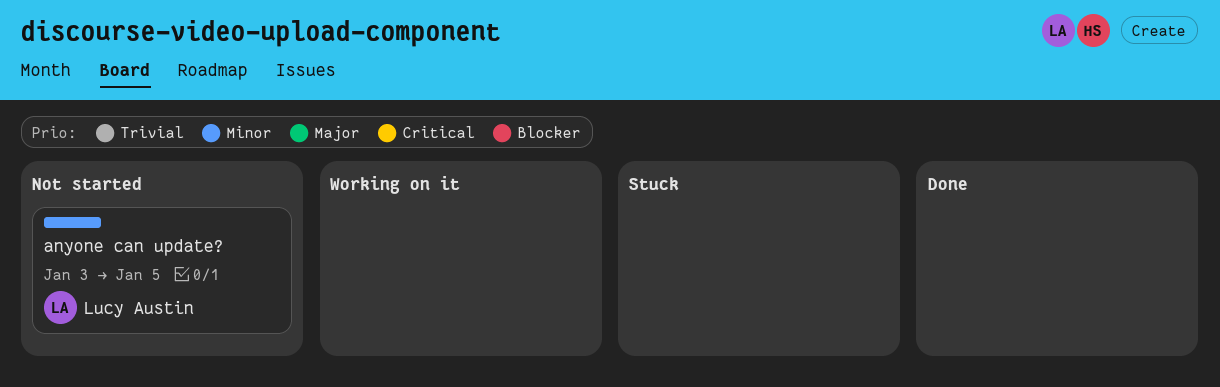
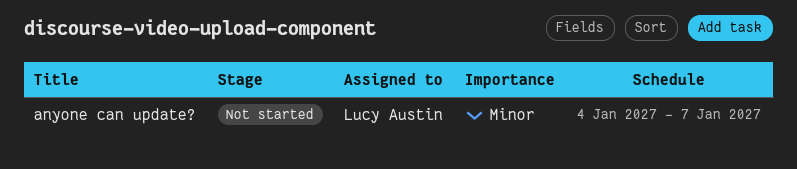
anyone can update?, start: Jan 3 -> Jan 4
anyone can update?, due: Jan 5 -> Jan 7

